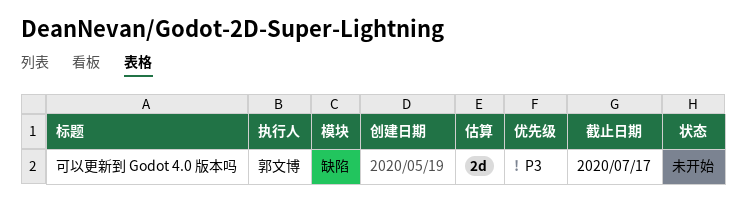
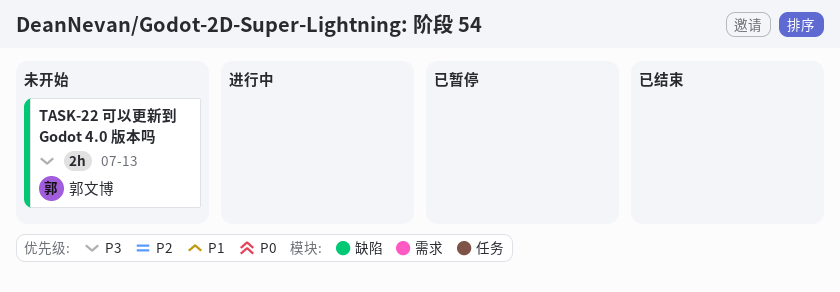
可以更新到 Godot 4.0 版本吗, estimate: 2d -> 2h
可以更新到 Godot 4.0 版本吗, due: Jul 17 -> Jul 13

